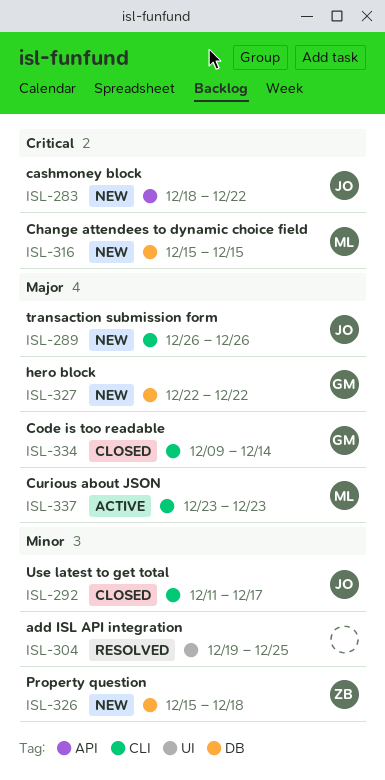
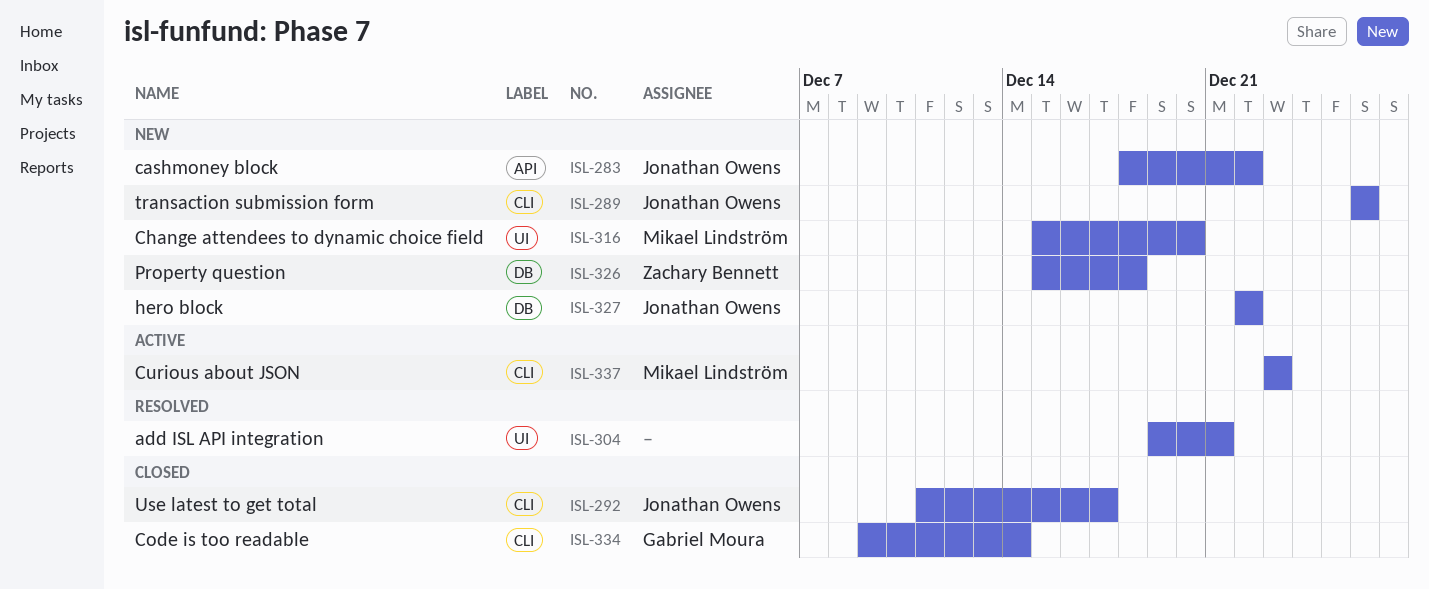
ISL-304, due: Dec 25 -> Dec 21
ISL-316, label: DB -> UI
ISL-316, due: Dec 15 -> Dec 20
ISL-327, owner: Gabriel Moura -> Jonathan Owens

